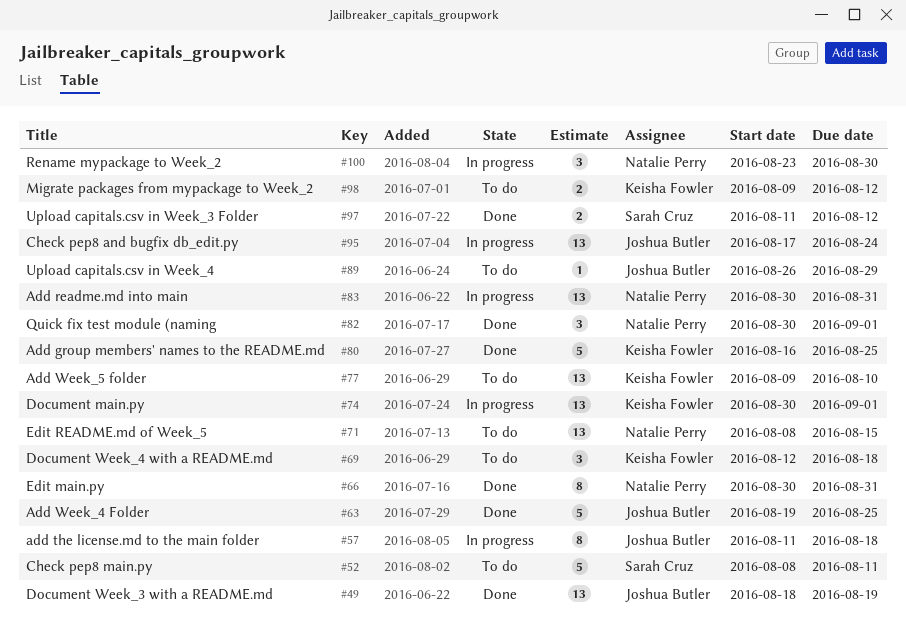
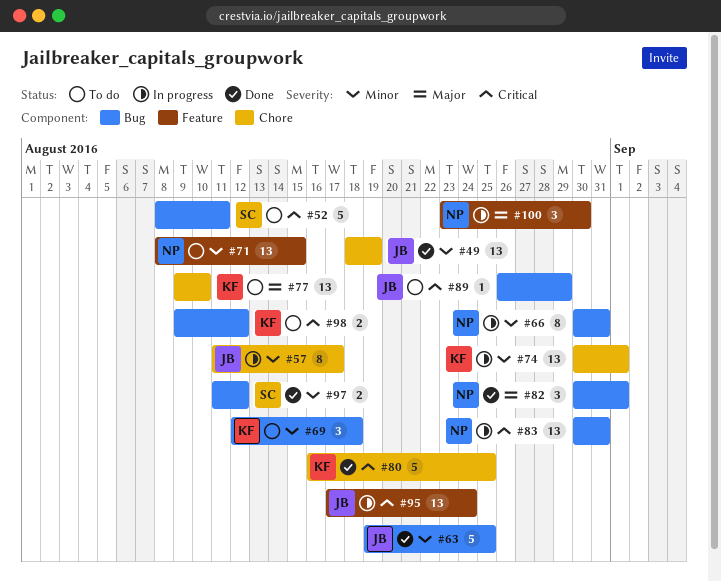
#57, due: Aug 18 -> Aug 17
#66, status: Done -> In progress

